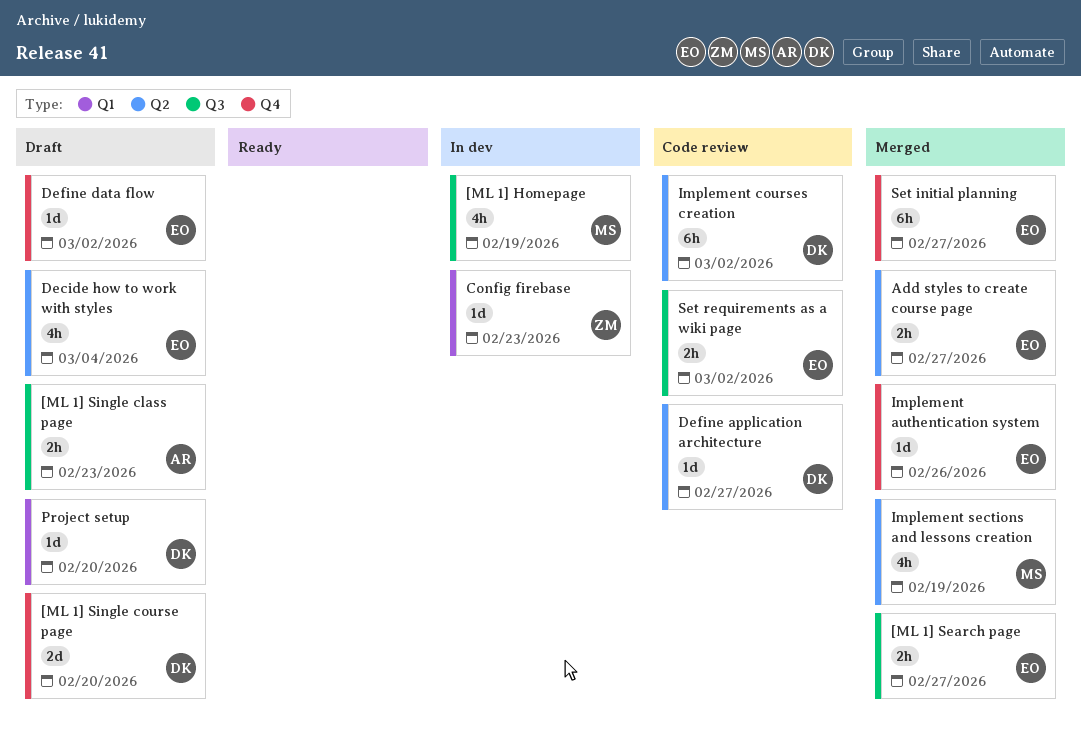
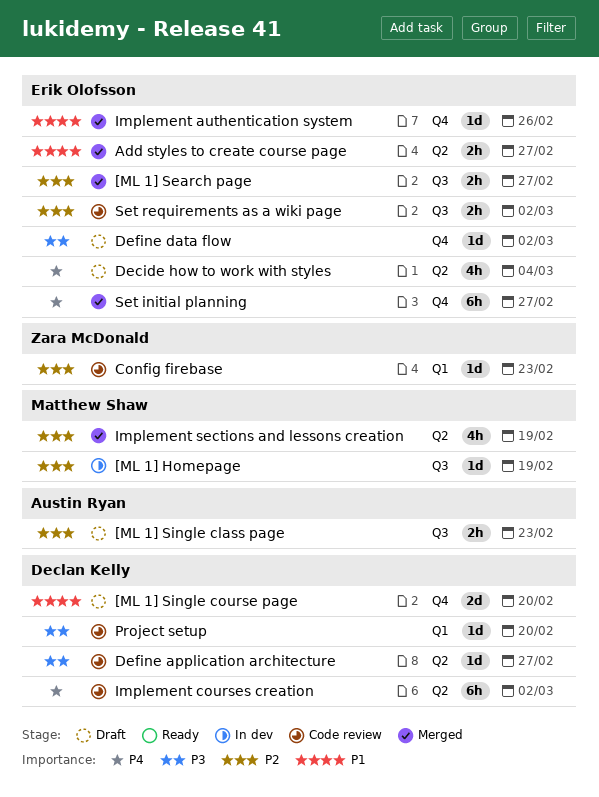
[ML 1] Homepage, estimate: 4h -> 1d
Config firebase, status: In dev -> Code review
Project setup, status: Draft -> Code review

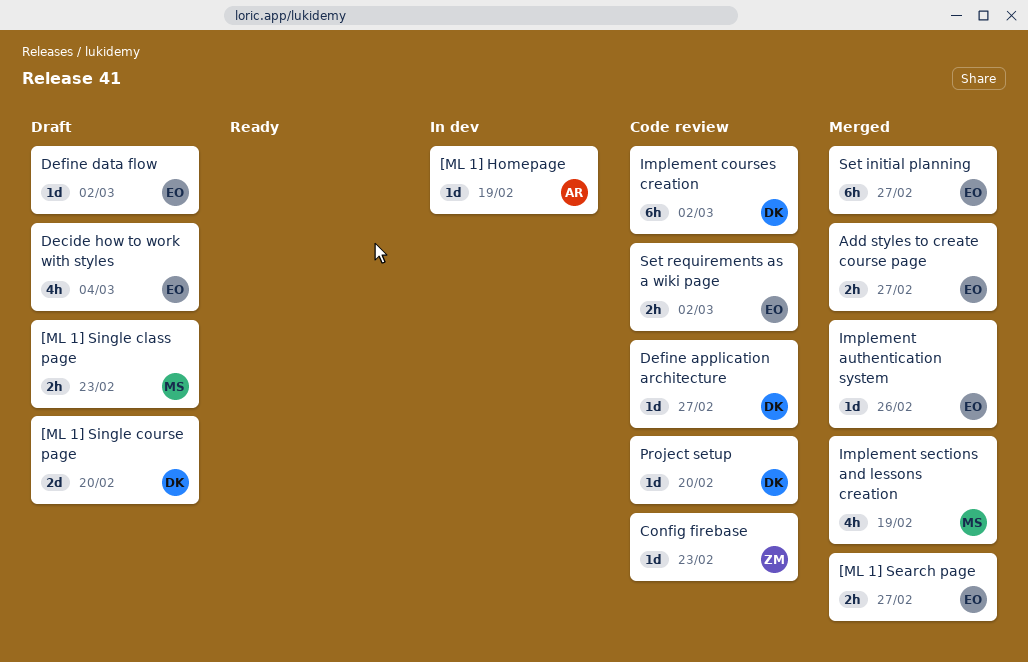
[ML 1] Homepage, owner: Matthew Shaw -> Austin Ryan
[ML 1] Single class page, owner: Austin Ryan -> Matthew Shaw

